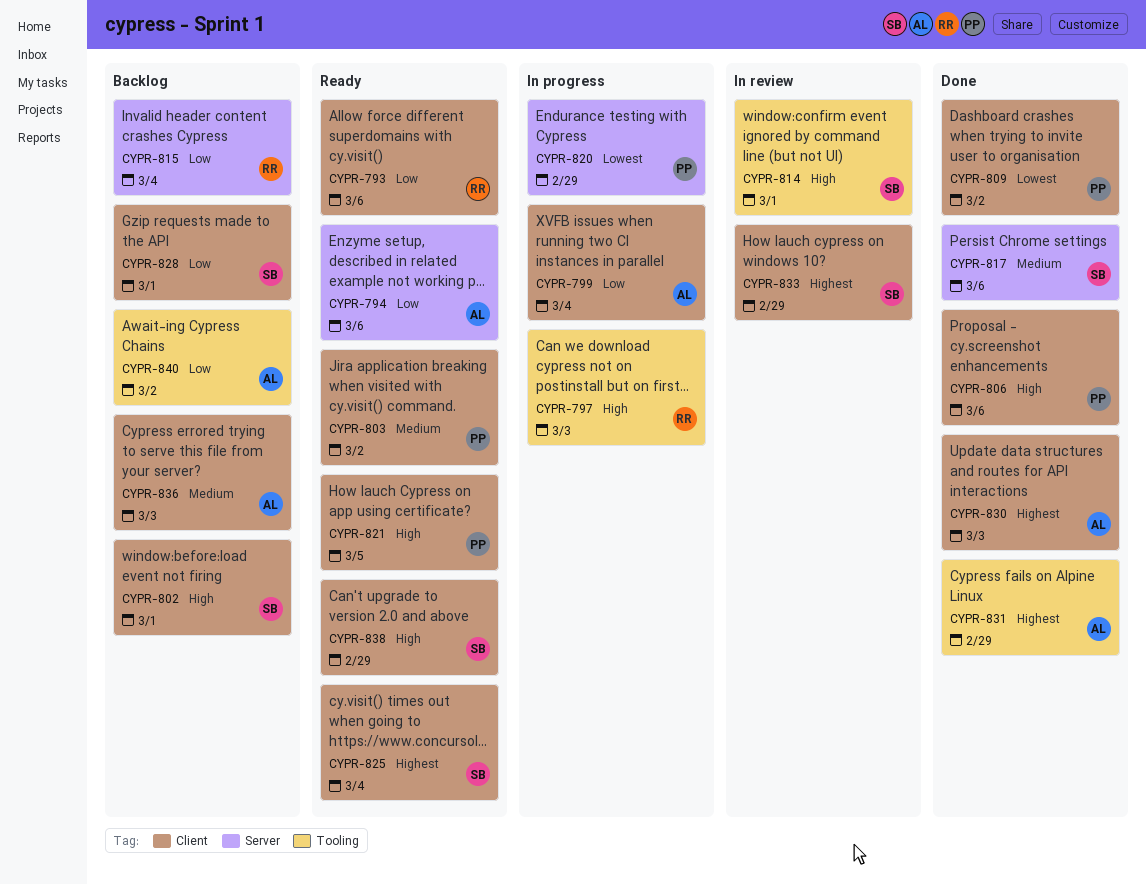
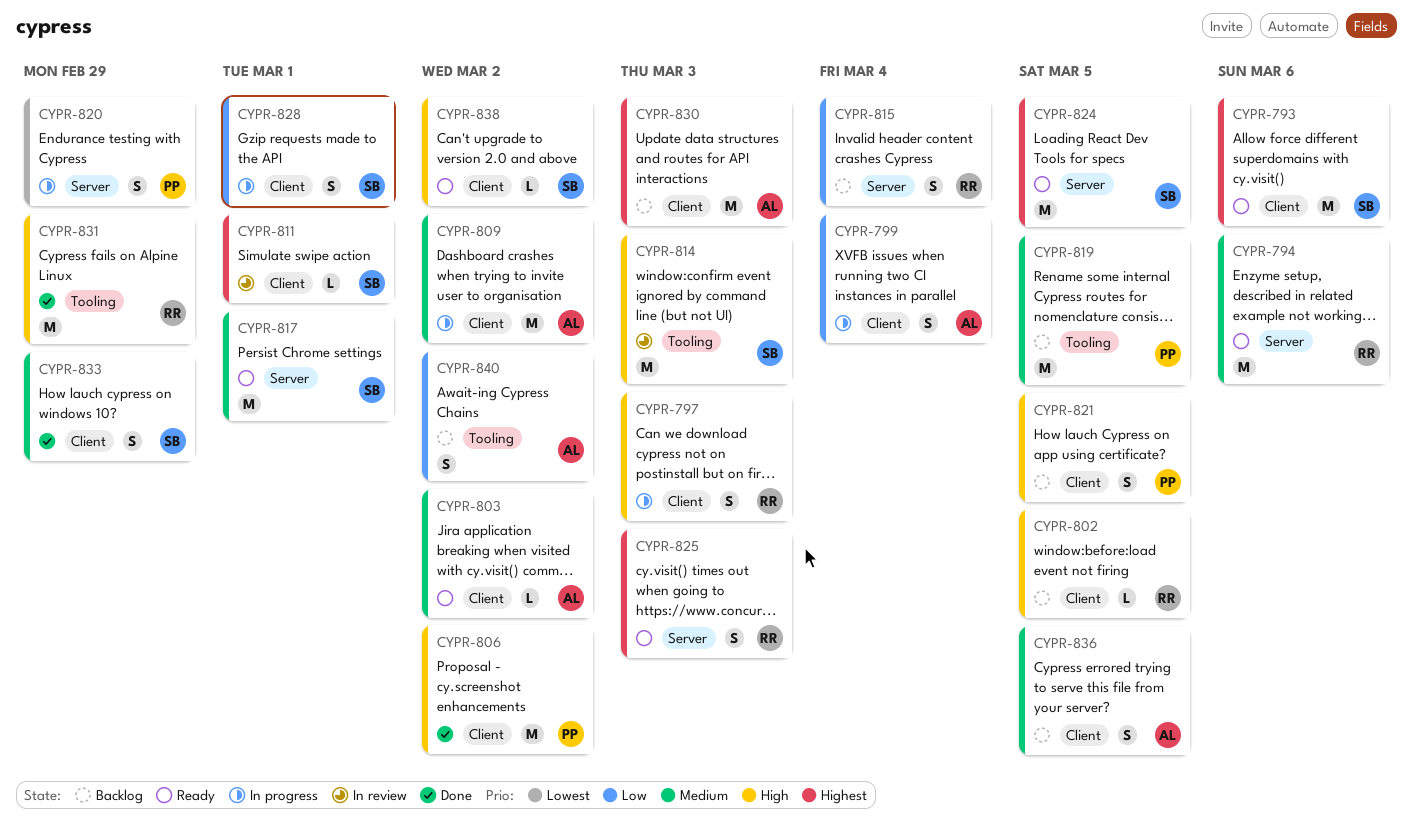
CYPR-793, owner: RR -> SB
CYPR-793, priority: Low -> Highest
CYPR-794, owner: AL -> RR
CYPR-794, priority: Low -> Medium
CYPR-797, label: Tooling -> Client
CYPR-802, owner: SB -> RR
CYPR-802, due: Mar 1 -> Mar 5
CYPR-803, owner: PP -> AL
CYPR-806, due: Mar 6 -> Mar 2
CYPR-809, status: Done -> In progress
CYPR-809, owner: PP -> AL
CYPR-809, priority: Lowest -> Medium
CYPR-811: none -> present
CYPR-814, due: Mar 1 -> Mar 3
CYPR-817, status: Done -> Ready
CYPR-817, due: Mar 6 -> Mar 1
CYPR-819: none -> present
CYPR-821, status: Ready -> Backlog
CYPR-824: none -> present
CYPR-825, owner: SB -> RR
CYPR-825, label: Client -> Server
CYPR-825, due: Mar 4 -> Mar 3
CYPR-828, status: Backlog -> In progress
CYPR-830, status: Done -> Backlog
CYPR-831, owner: AL -> RR
CYPR-831, priority: Highest -> High
CYPR-833, status: In review -> Done
CYPR-833, priority: Highest -> Medium
CYPR-836, due: Mar 3 -> Mar 5
CYPR-838, due: Feb 29 -> Mar 2

